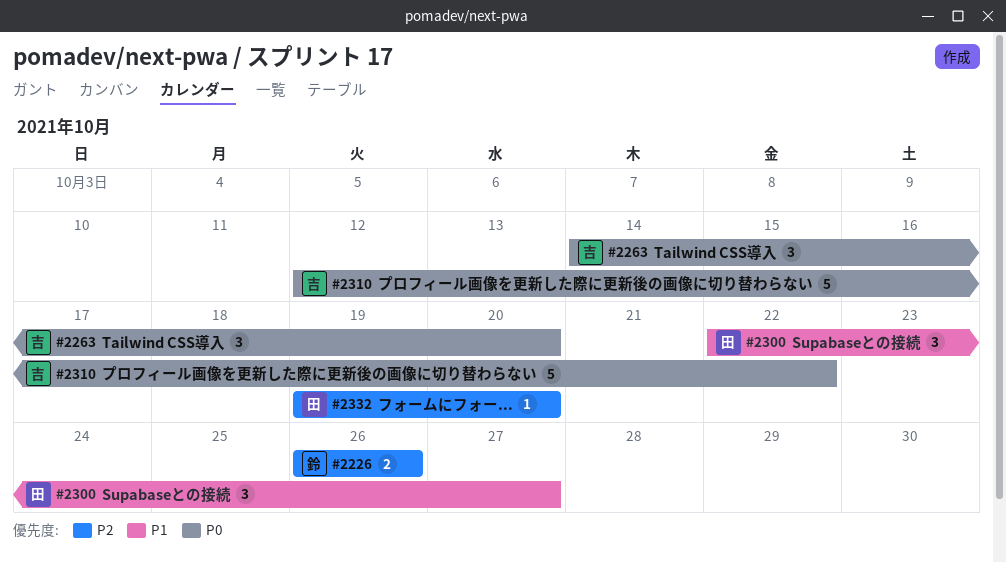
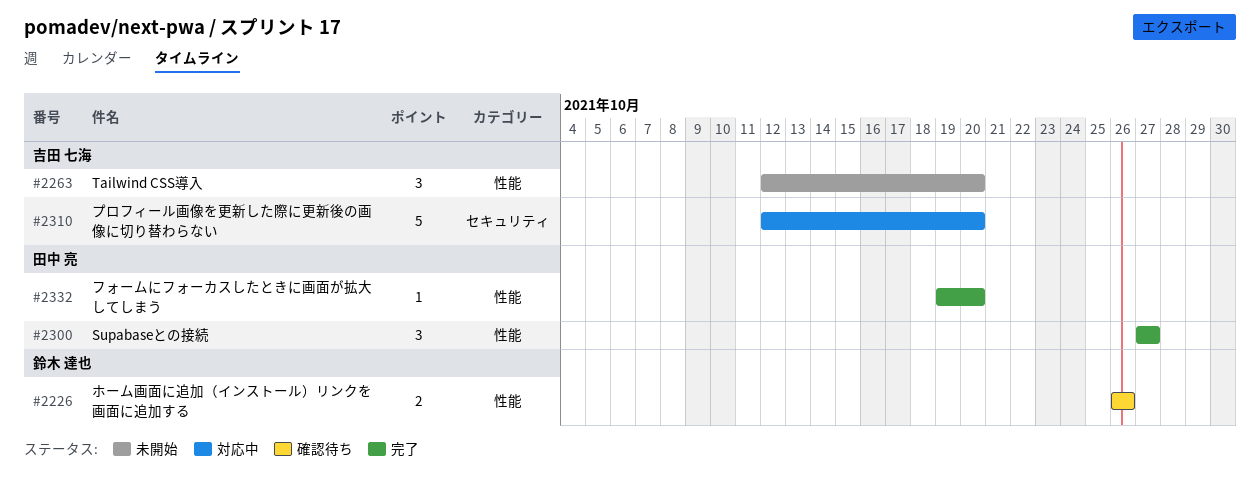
#2263, start: Oct 14 -> Oct 12
#2300, start: Oct 22 -> Oct 27
#2310, due: Oct 22 -> Oct 20

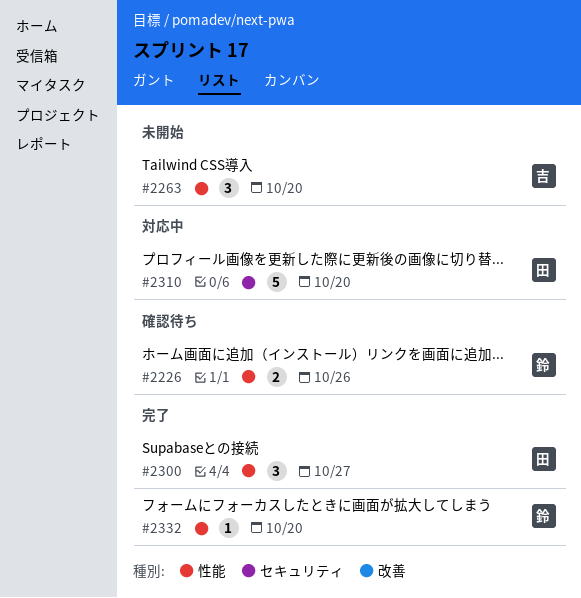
#2310, owner: 吉田 七海 -> 田中 亮
#2332, owner: 田中 亮 -> 鈴木 達也

